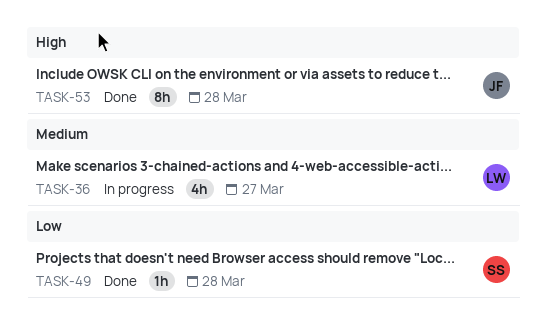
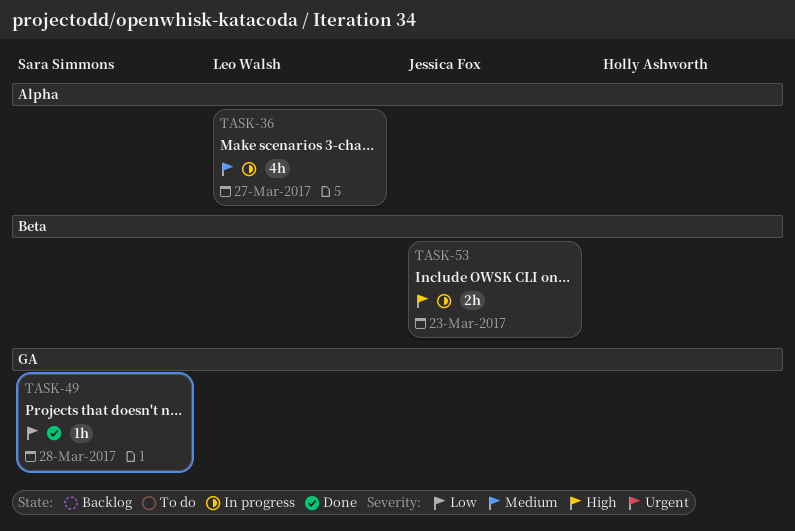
TASK-53, status: Done -> In progress
TASK-53, estimate: 8h -> 2h
TASK-53, due: Mar 28 -> Mar 23

